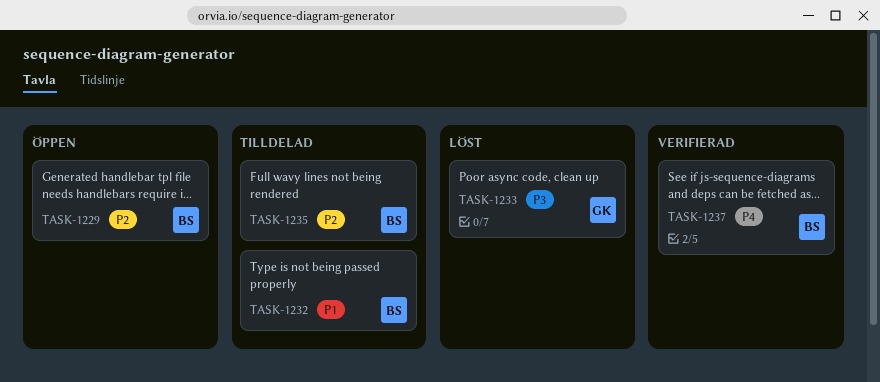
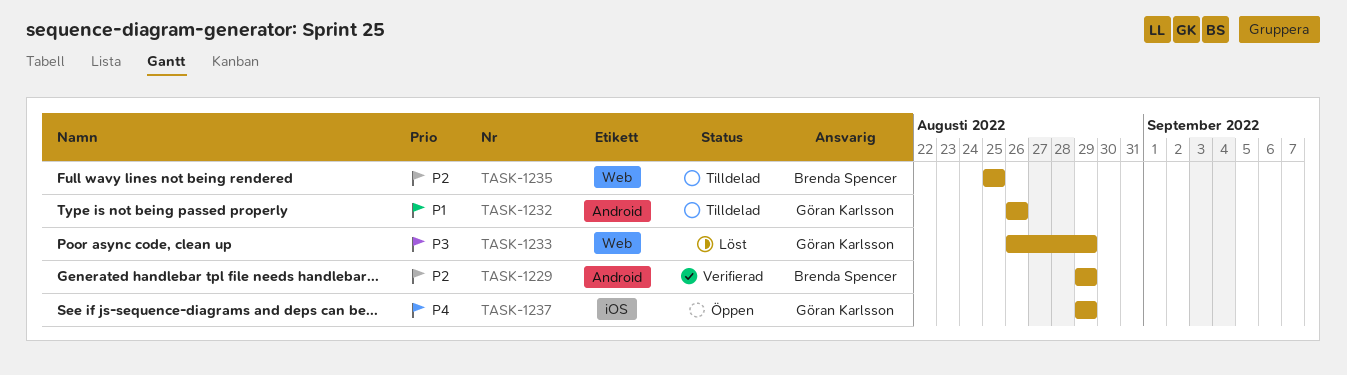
TASK-1229, status: Öppen -> Verifierad
TASK-1232, owner: Brenda Spencer -> Göran Karlsson
TASK-1237, status: Verifierad -> Öppen
TASK-1237, owner: Brenda Spencer -> Göran Karlsson

